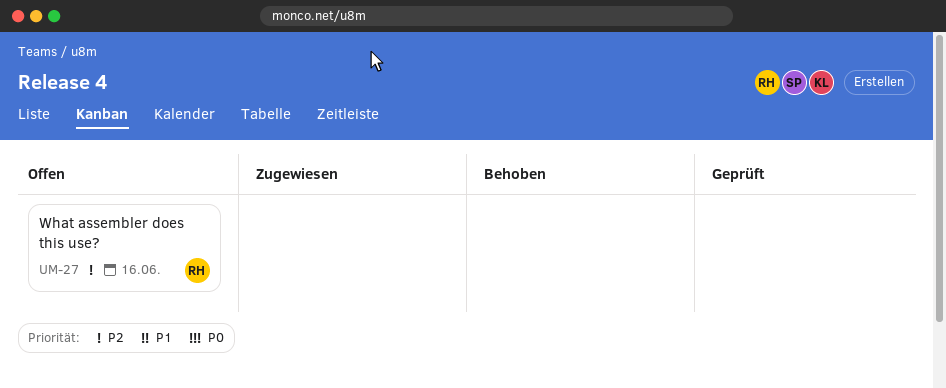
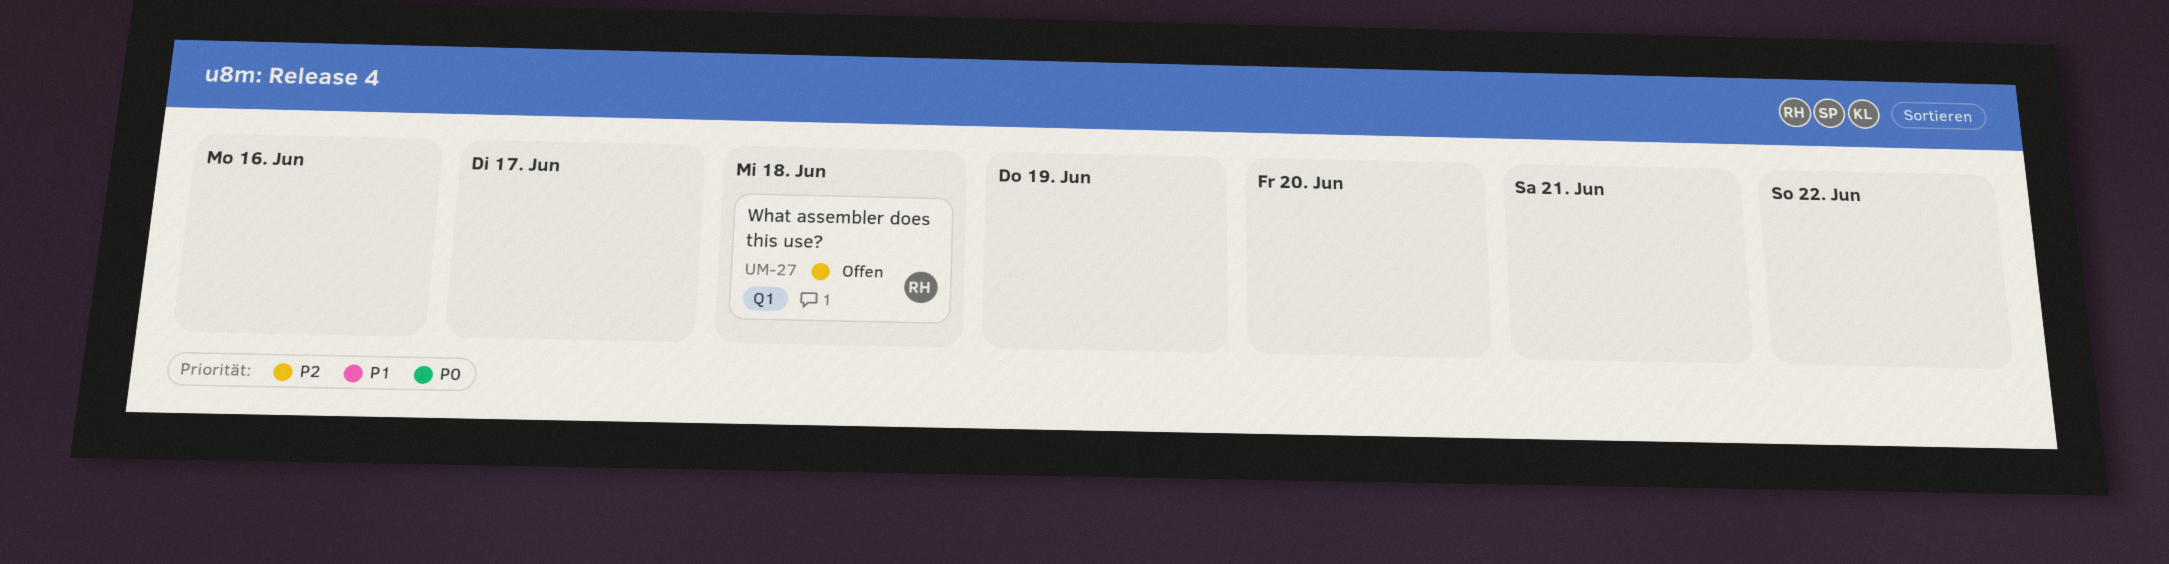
UM-27, due: Jun 16 -> Jun 18

